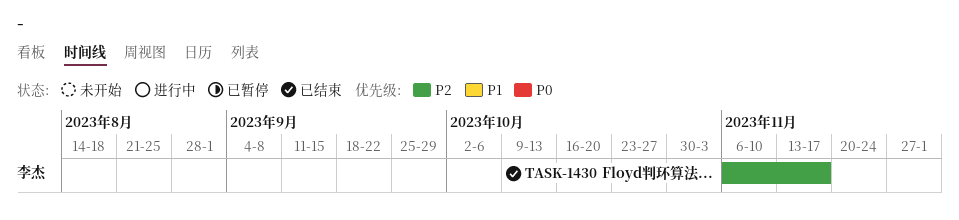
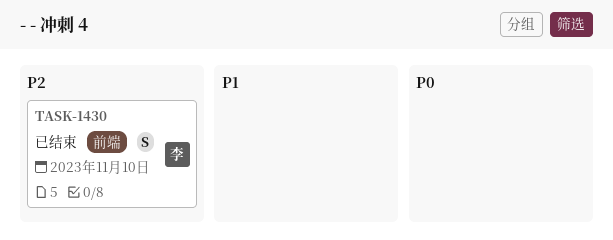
TASK-1430, due: Nov 17 -> Nov 10

